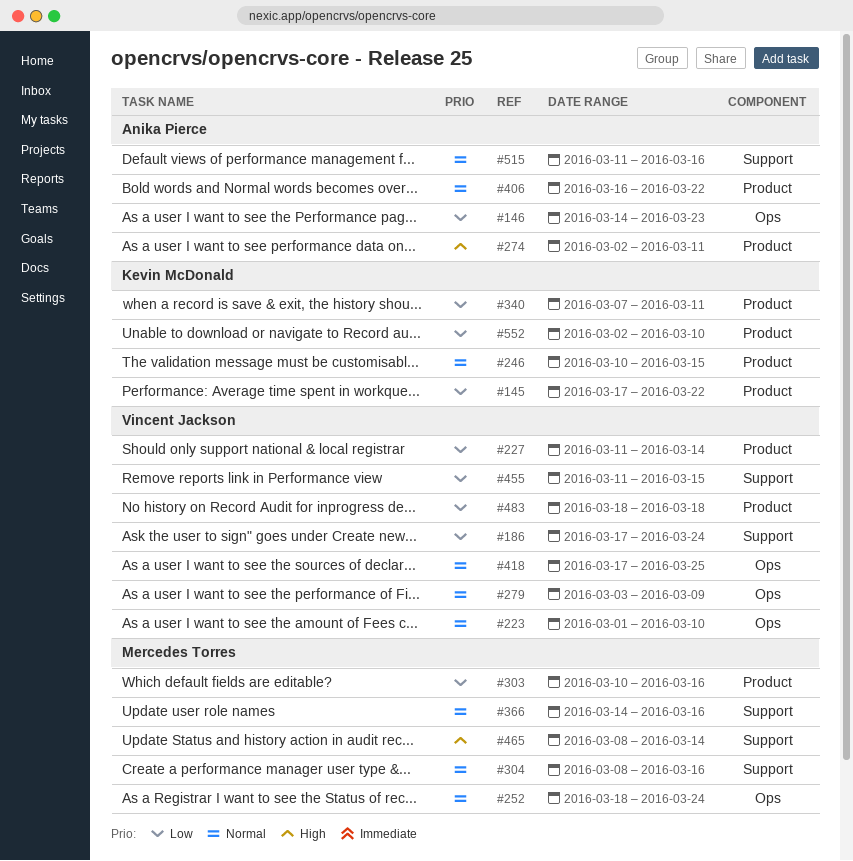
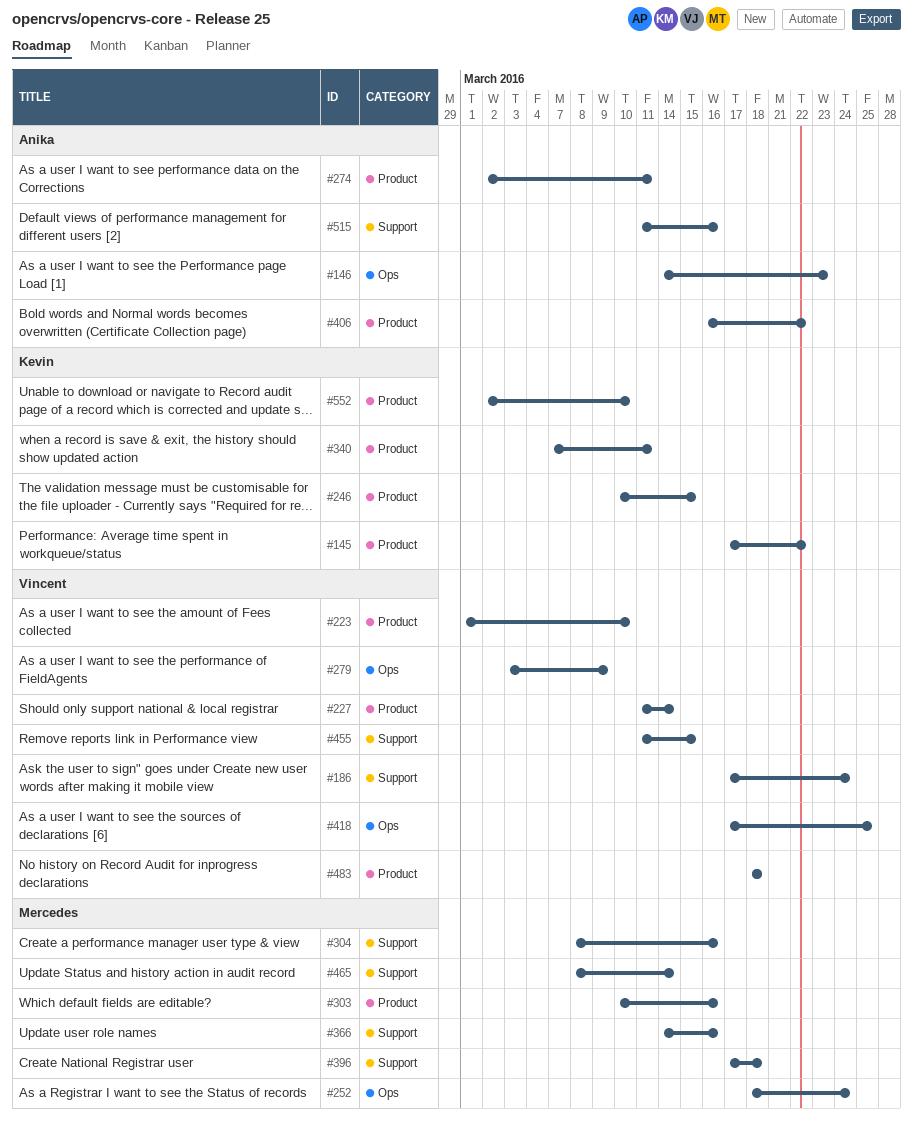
#223, label: Ops -> Product
#396: none -> present

